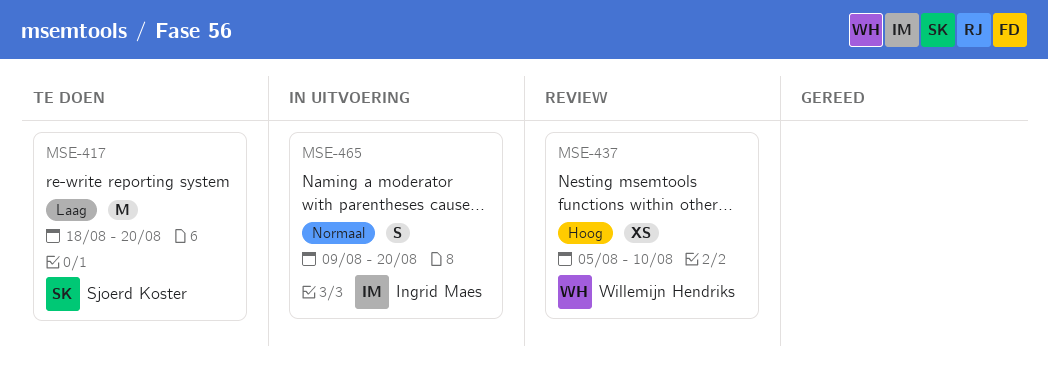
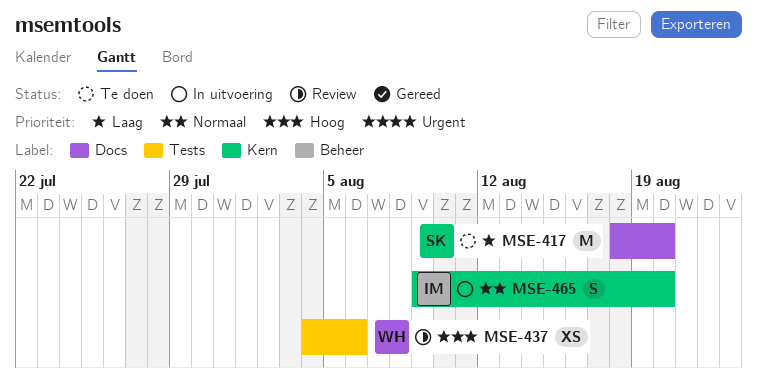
MSE-437, start: Aug 5 -> Aug 4
MSE-437, due: Aug 10 -> Aug 6

